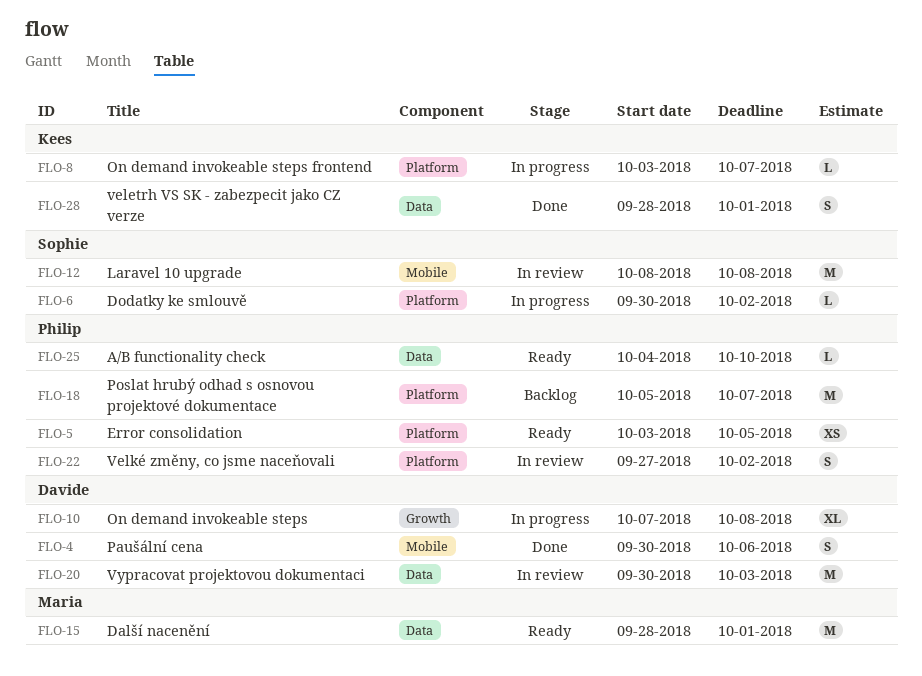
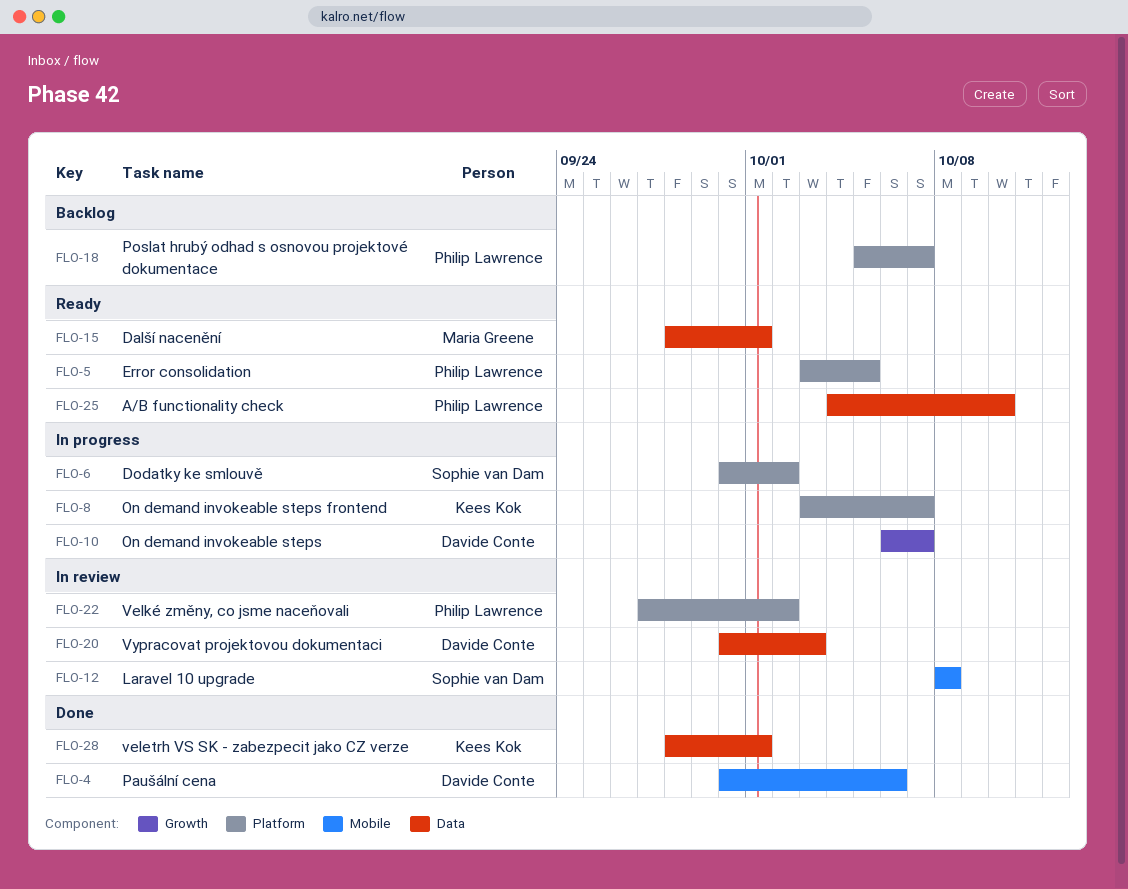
FLO-10, start: Oct 7 -> Oct 6
FLO-10, due: Oct 8 -> Oct 7

